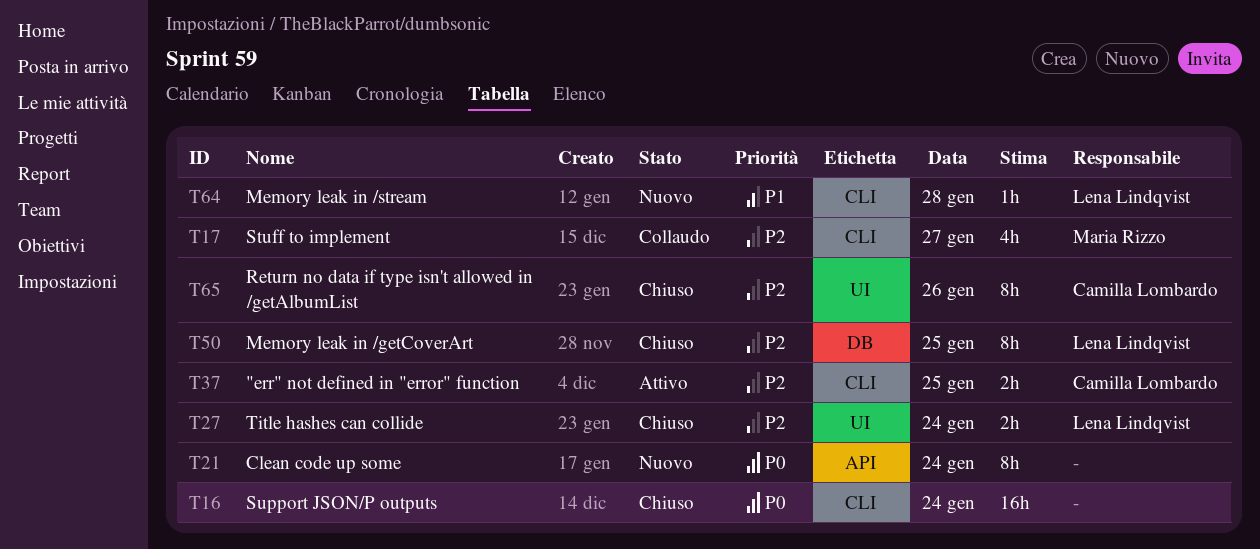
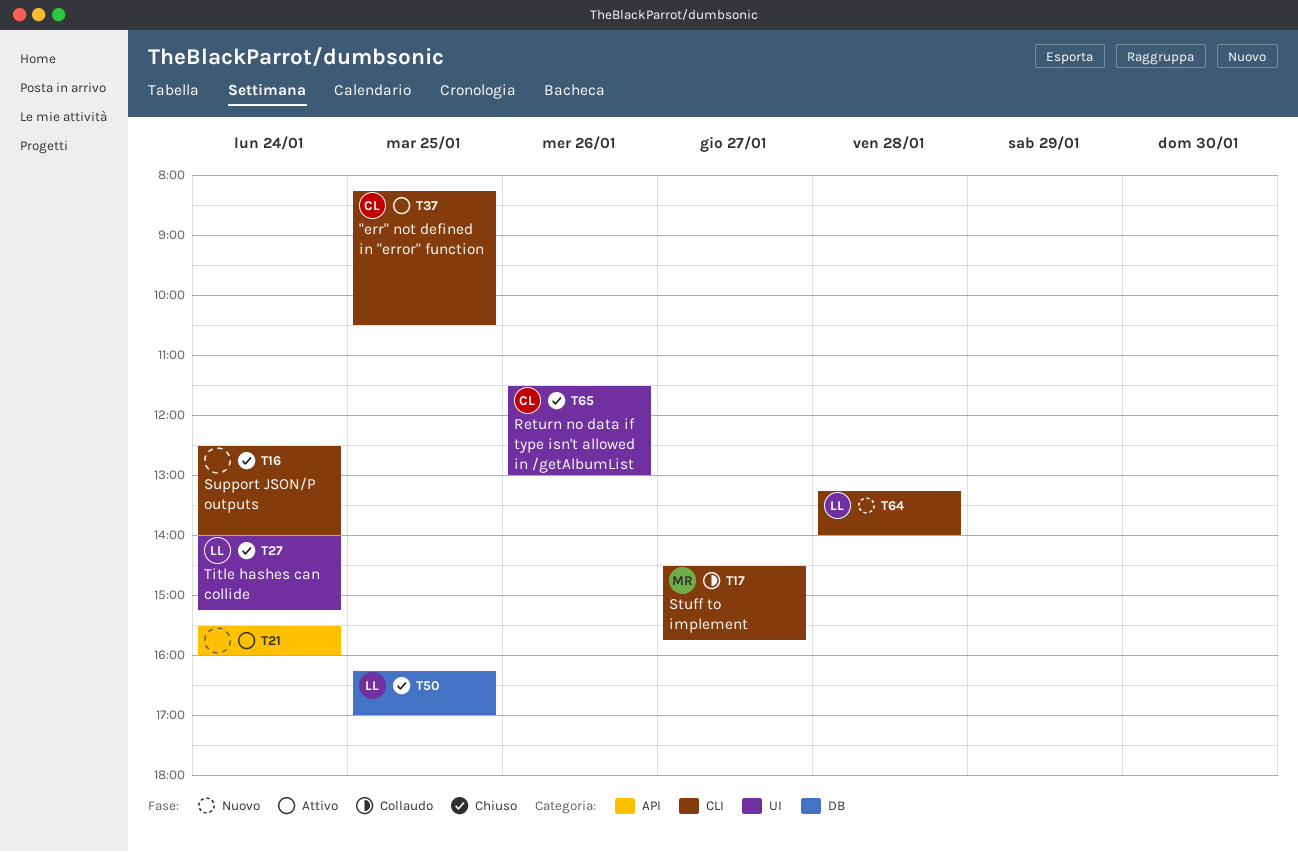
T21, status: Nuovo -> Attivo

